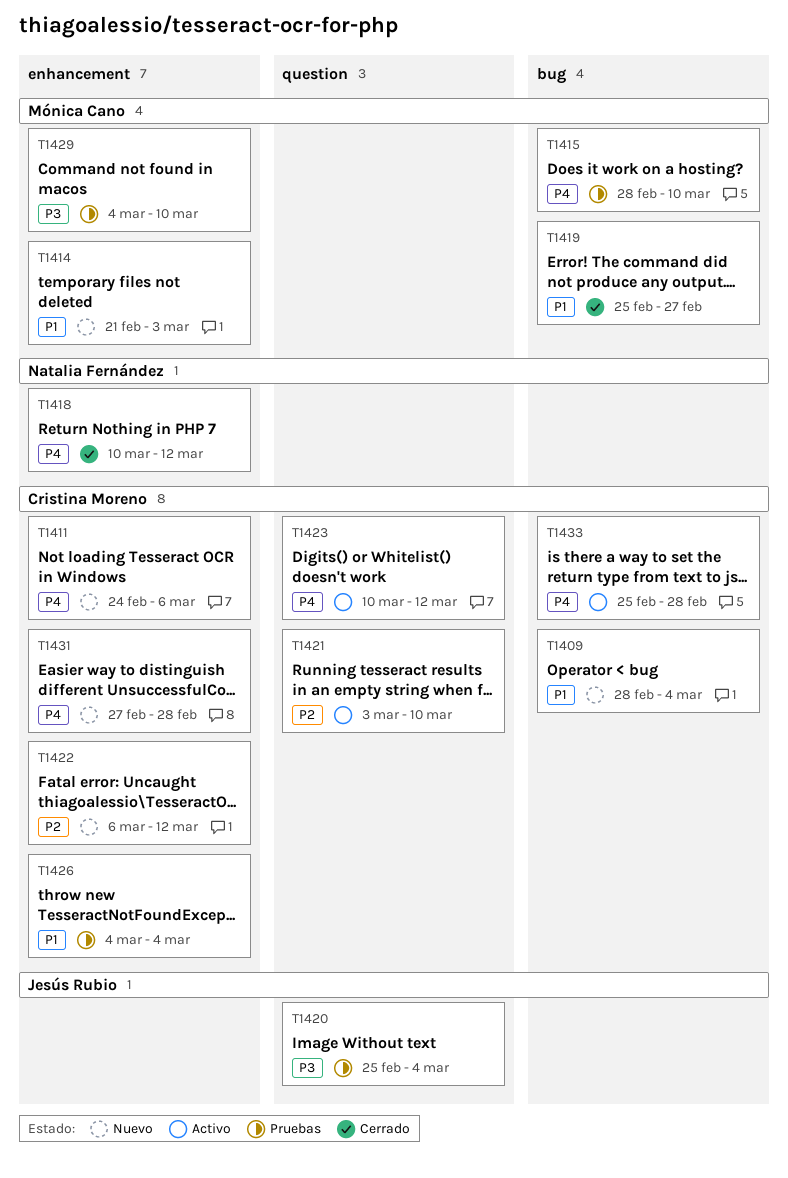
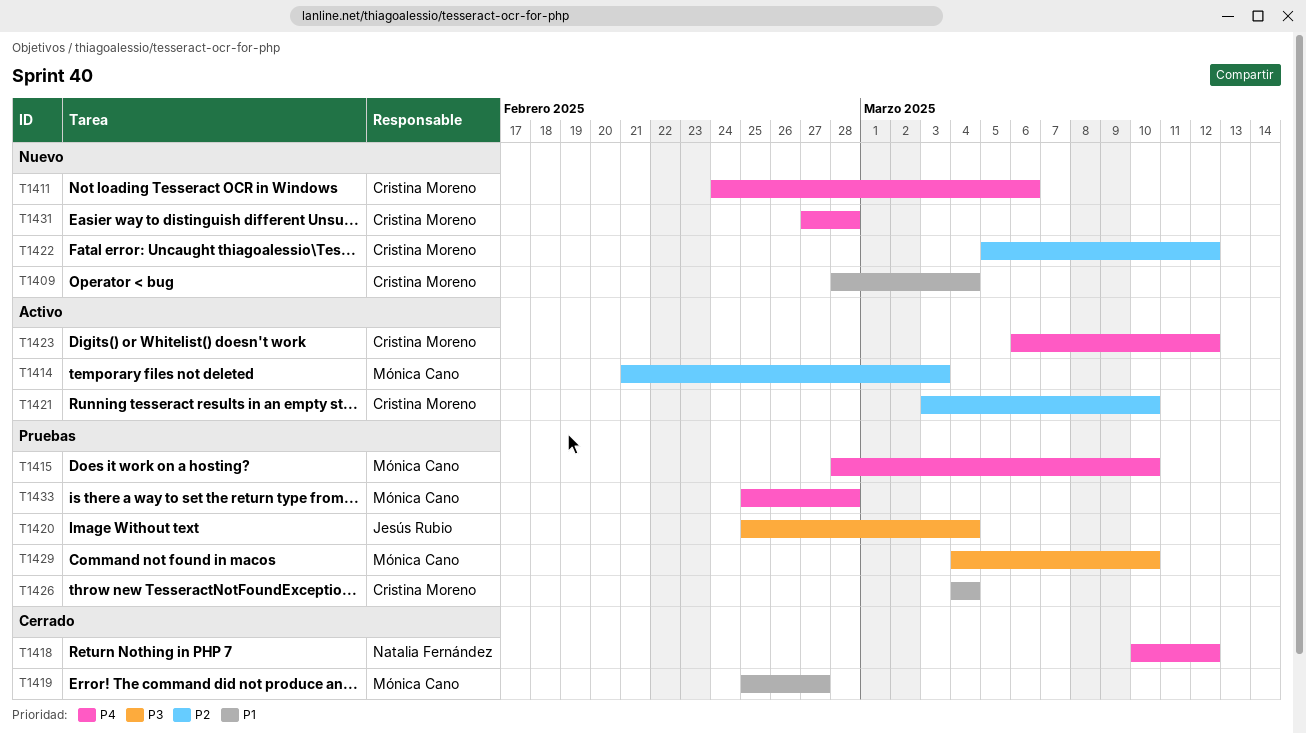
T1414, status: Nuevo -> Activo
T1414, priority: P1 -> P2
T1422, start: Mar 6 -> Mar 5
T1423, start: Mar 10 -> Mar 6
T1433, status: Activo -> Pruebas
T1433, owner: Cristina Moreno -> Mónica Cano

